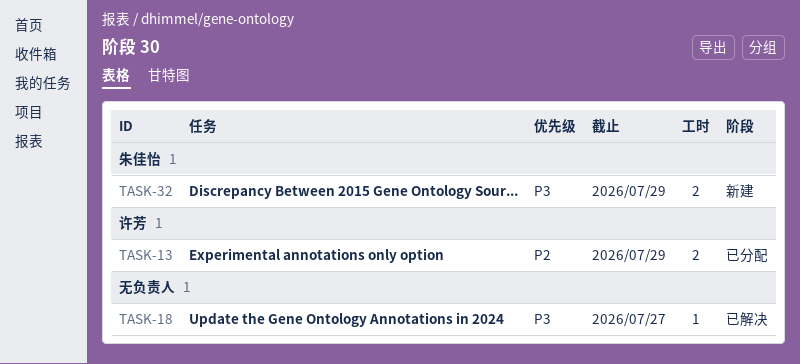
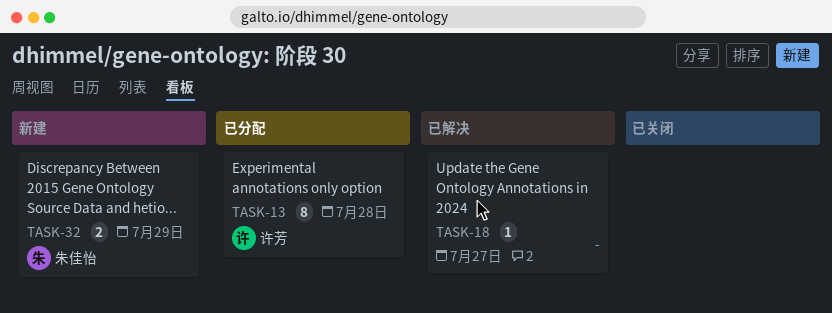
TASK-13, estimate: 2 -> 8
TASK-13, due: Jul 29 -> Jul 28

